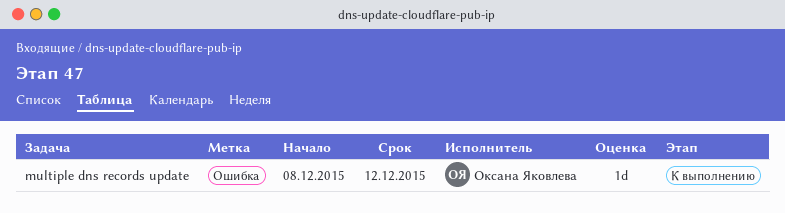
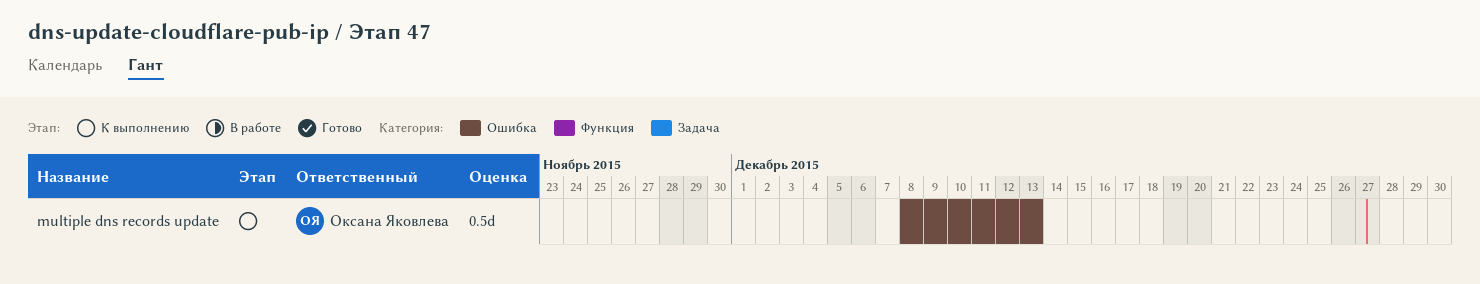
multiple dns records update, estimate: 1d -> 0.5d
multiple dns records update, due: Dec 12 -> Dec 13

